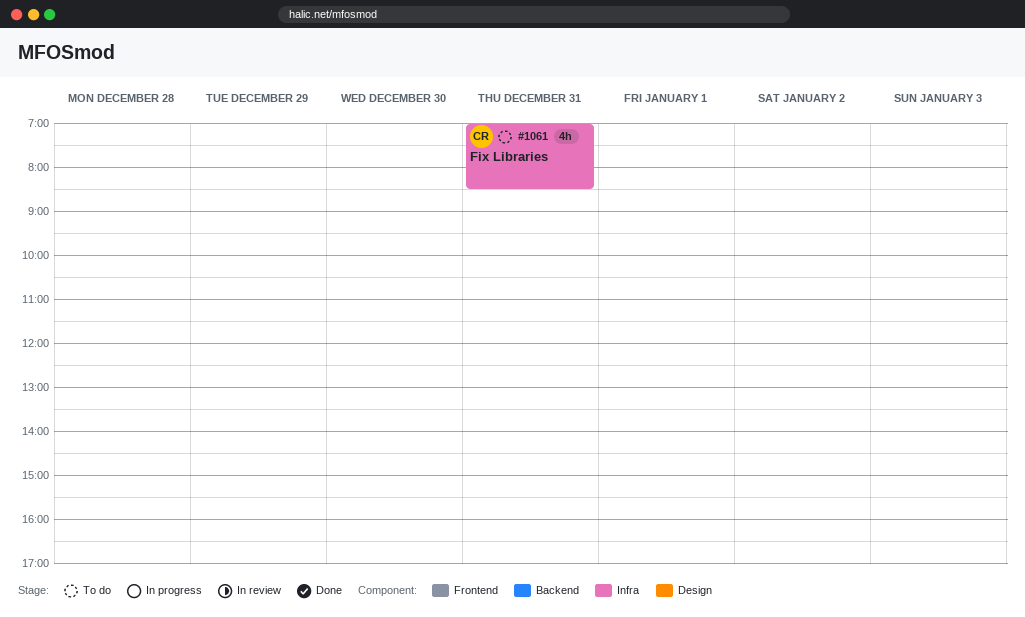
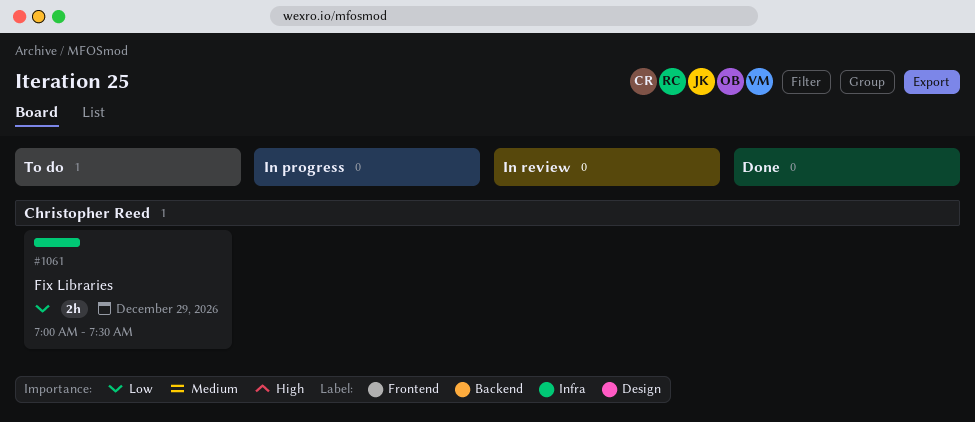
#1061, estimate: 4h -> 2h
#1061, day: Dec 31 -> Dec 29
#1061, ends: 08:30 -> 07:30

